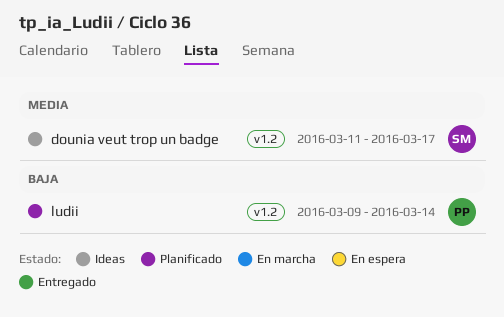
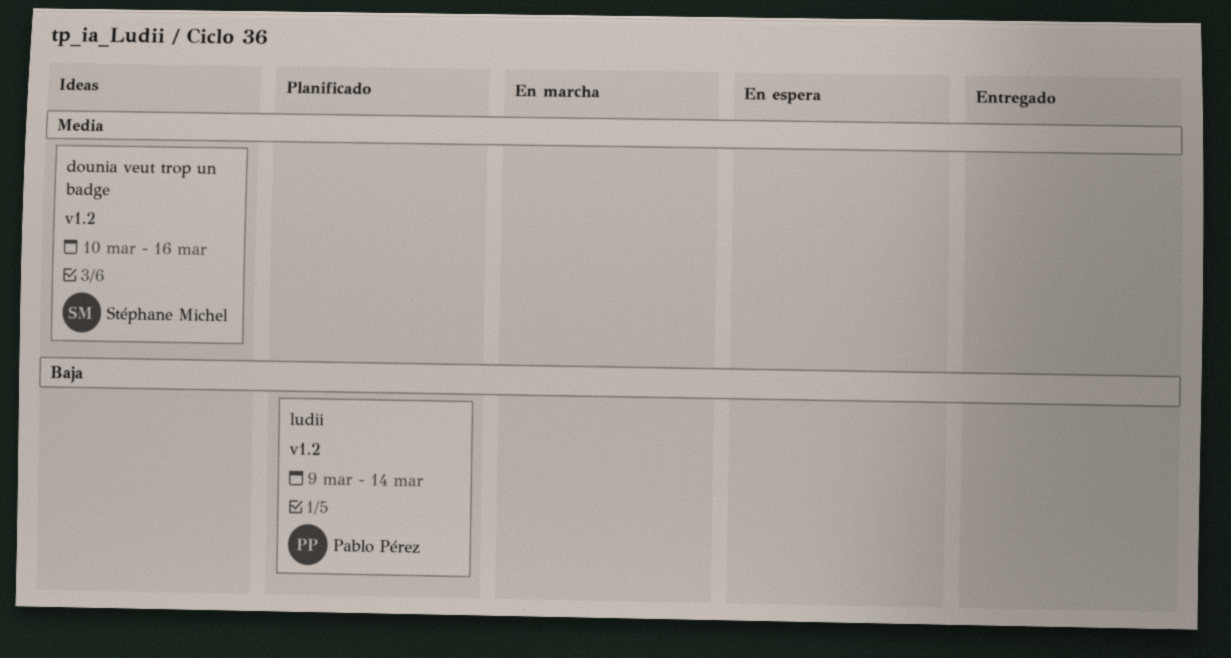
dounia veut trop un badge, start: Mar 11 -> Mar 10
dounia veut trop un badge, due: Mar 17 -> Mar 16

